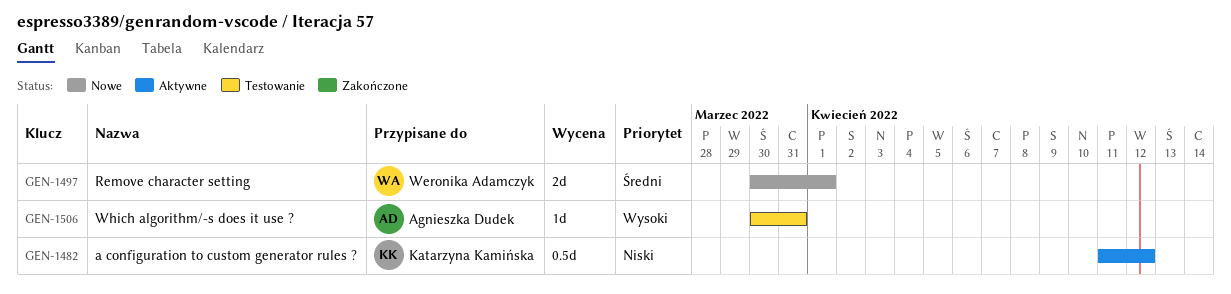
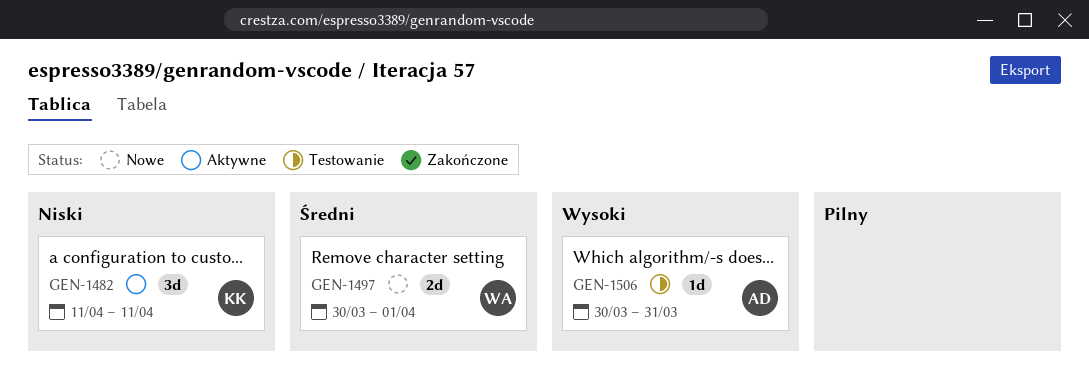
GEN-1482, estimate: 0.5d -> 3d
GEN-1482, due: Apr 12 -> Apr 11

